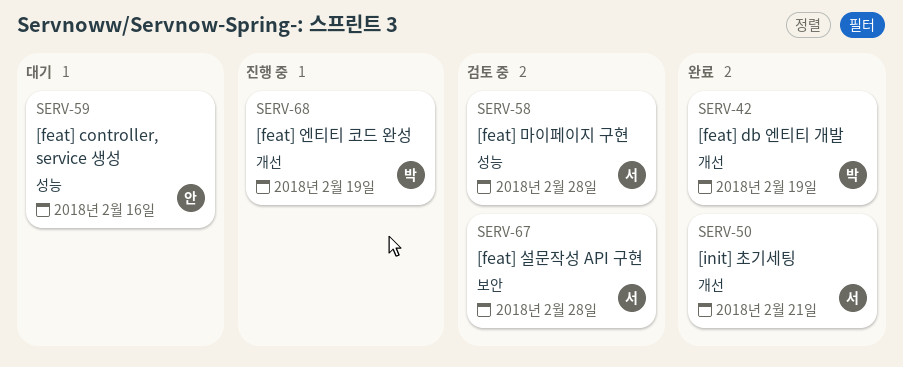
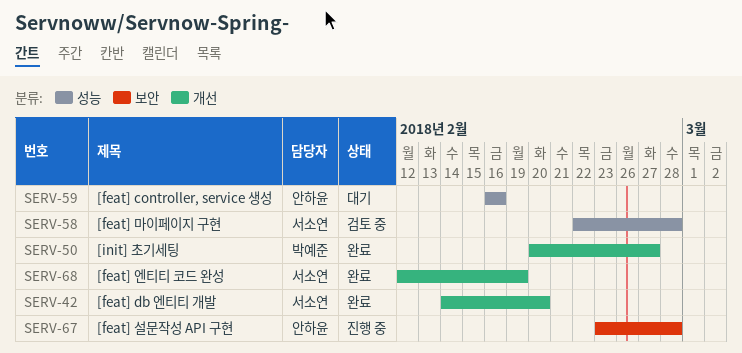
SERV-42, owner: 박예준 -> 서소연
SERV-42, due: Feb 19 -> Feb 20
SERV-50, owner: 서소연 -> 박예준
SERV-50, due: Feb 21 -> Feb 27
SERV-67, status: 검토 중 -> 진행 중
SERV-67, owner: 서소연 -> 안하윤
SERV-68, status: 진행 중 -> 완료
SERV-68, owner: 박예준 -> 서소연

